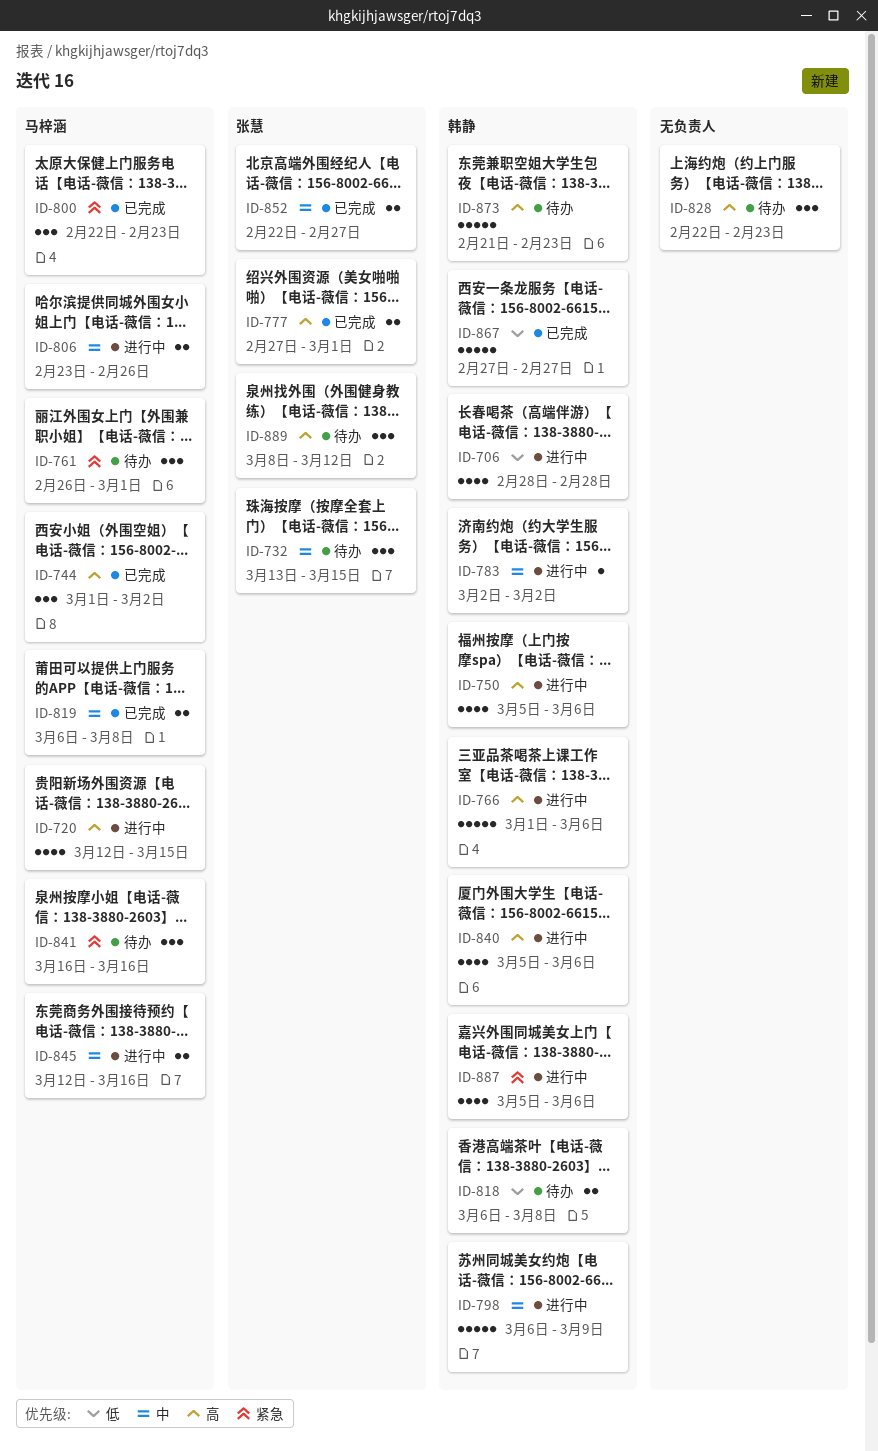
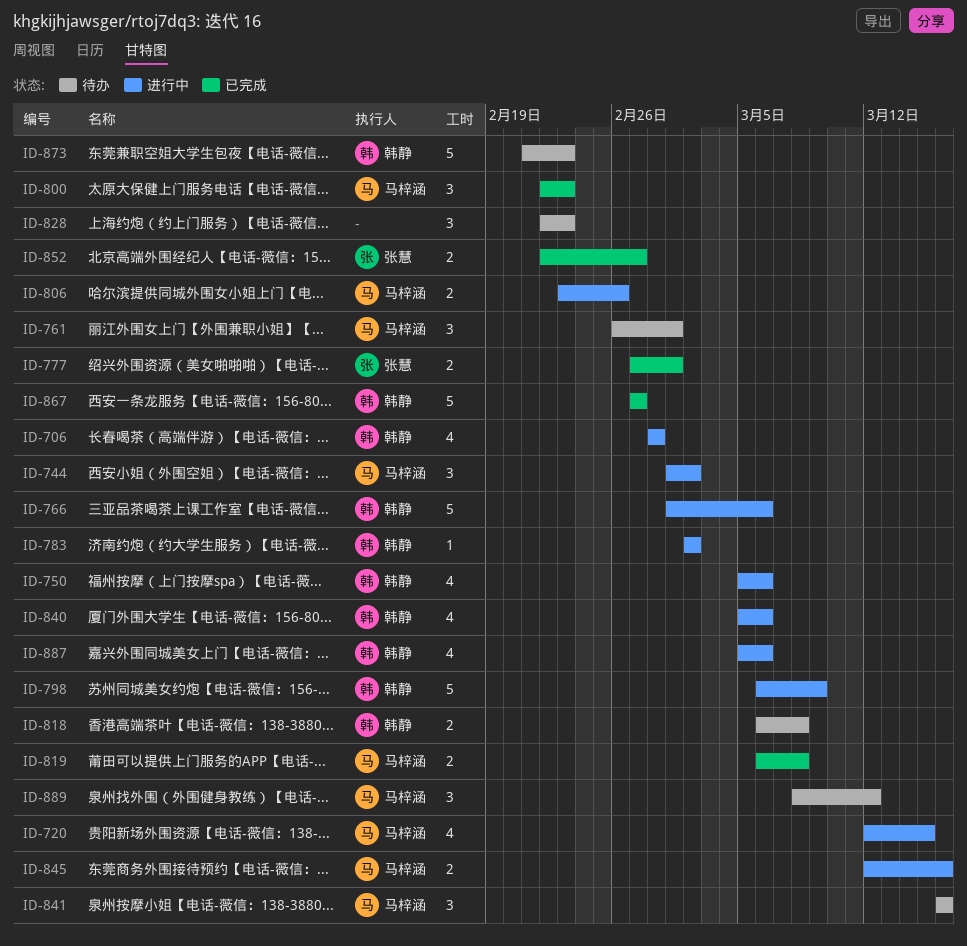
ID-732: present -> none
ID-744, status: 已完成 -> 进行中
ID-889, owner: 张慧 -> 马梓涵

